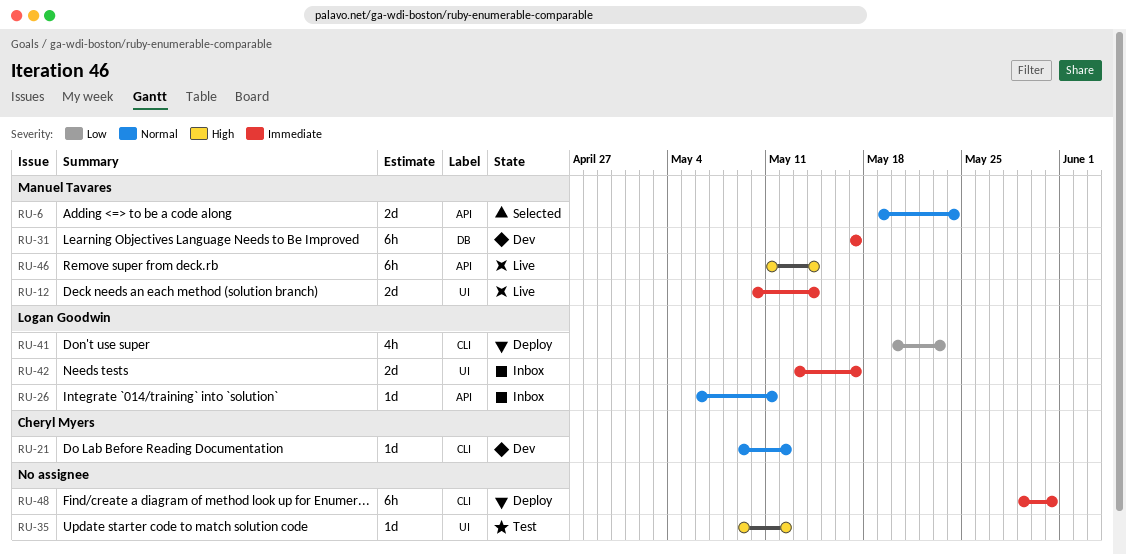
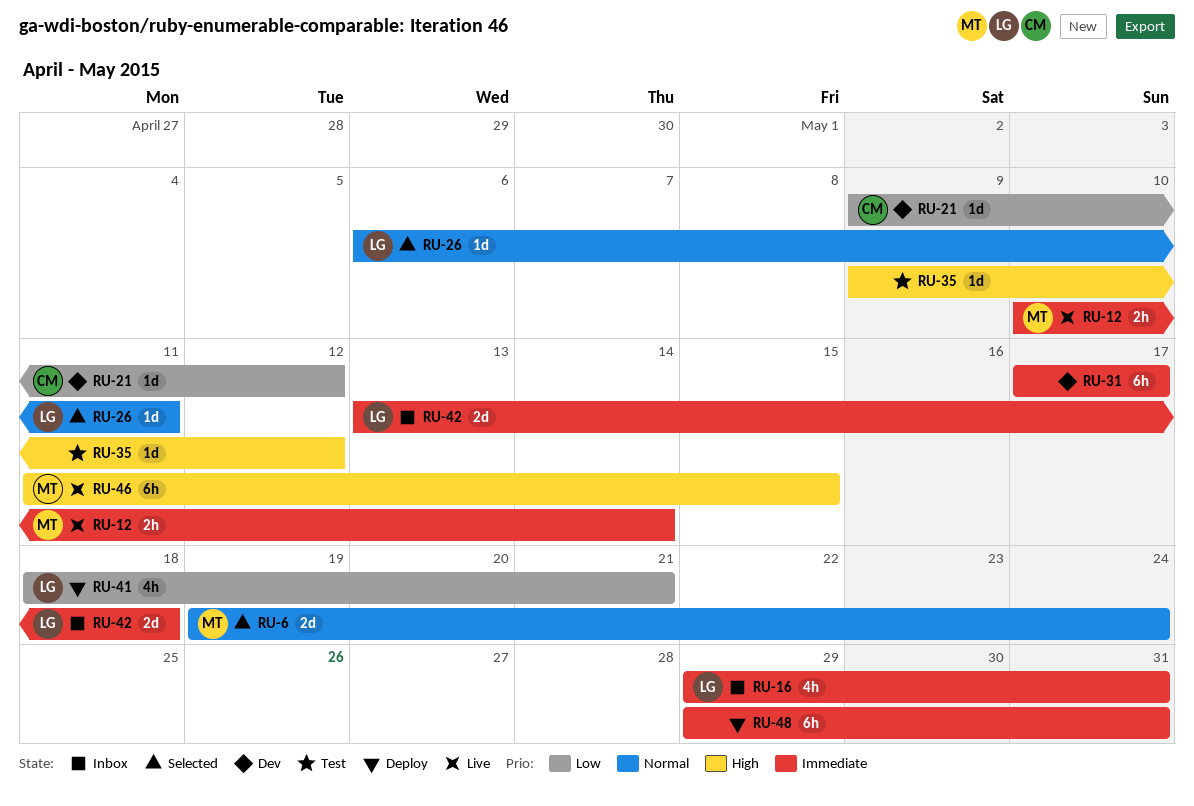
RU-12, estimate: 2d -> 2h
RU-16: none -> present
RU-21, priority: Normal -> Low
RU-26, status: Inbox -> Selected
RU-31, owner: Manuel Tavares -> none
RU-41, start: May 20 -> May 18
RU-41, due: May 23 -> May 21
RU-42, due: May 17 -> May 18
RU-46, due: May 14 -> May 15

